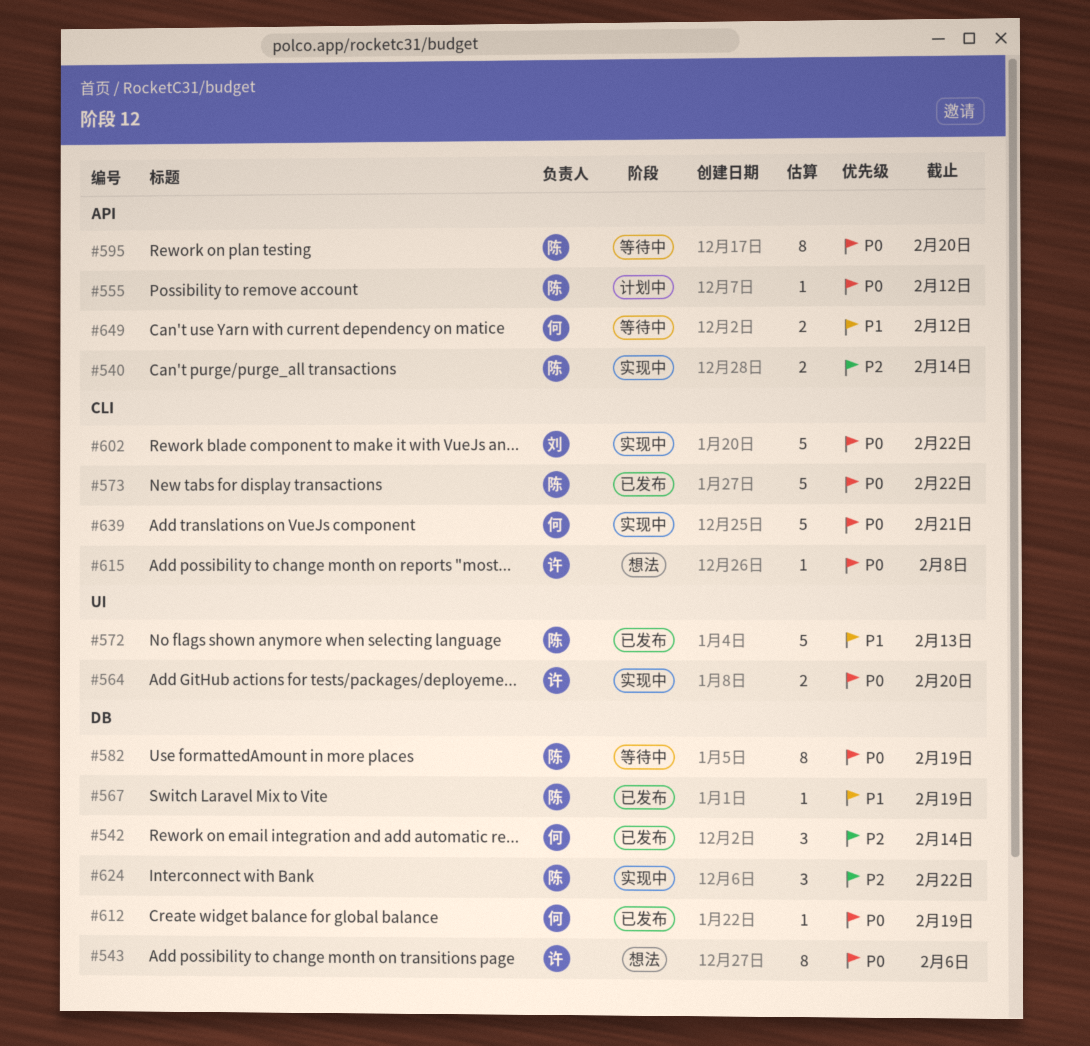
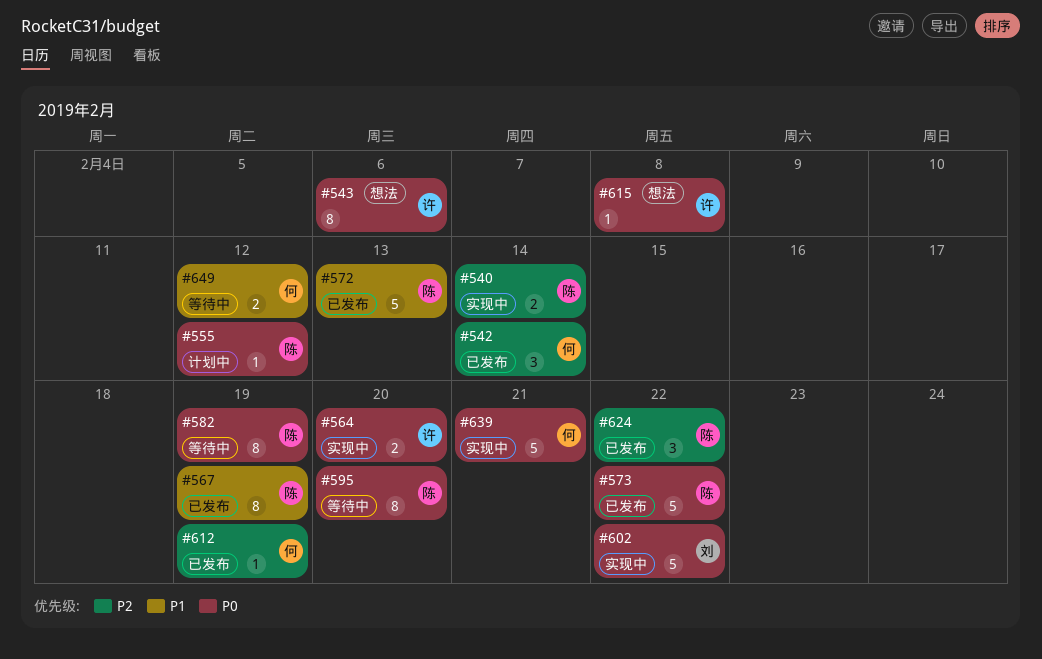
#567, estimate: 1 -> 8
#612, priority: P0 -> P2
#624, status: 实现中 -> 已发布

